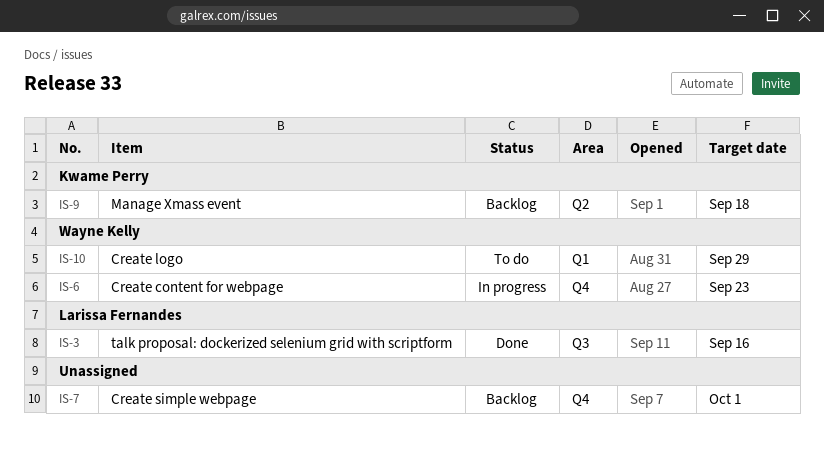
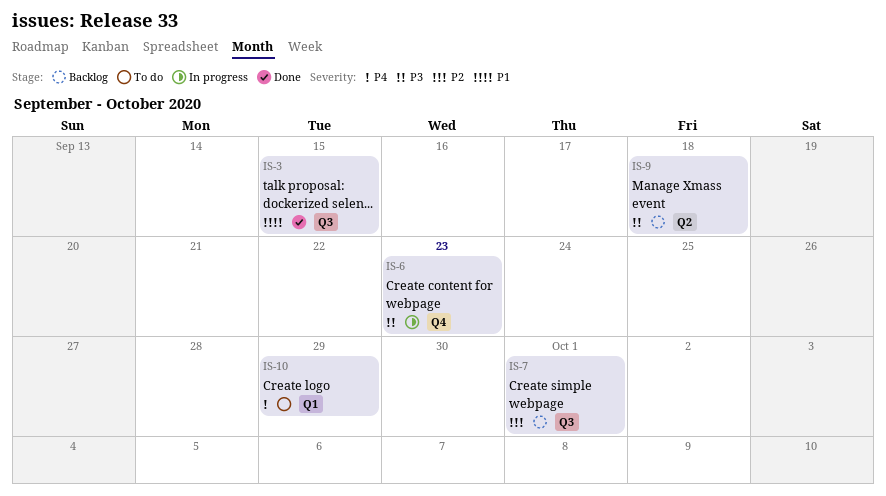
IS-3, due: Sep 16 -> Sep 15
IS-7, label: Q4 -> Q3

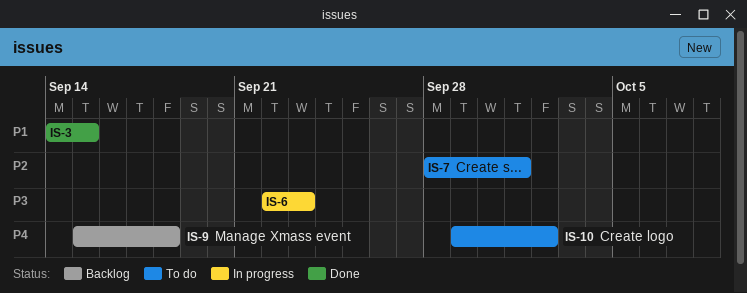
IS-7, status: Backlog -> To do
IS-9, priority: P3 -> P4
IS-10, due: Sep 29 -> Oct 2

